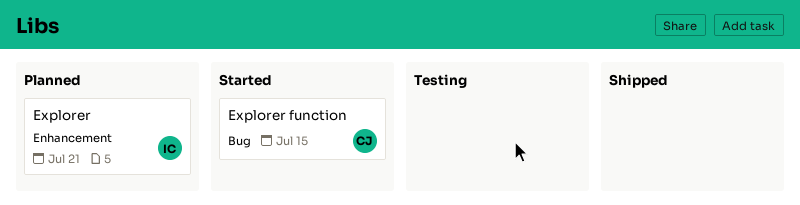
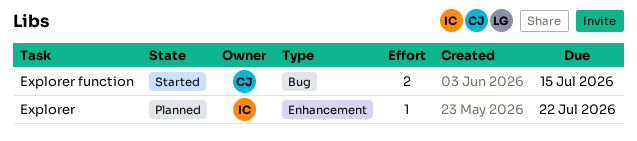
Explorer, due: Jul 21 -> Jul 22

